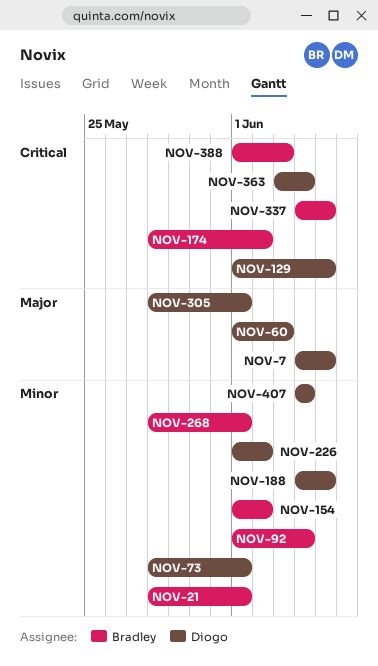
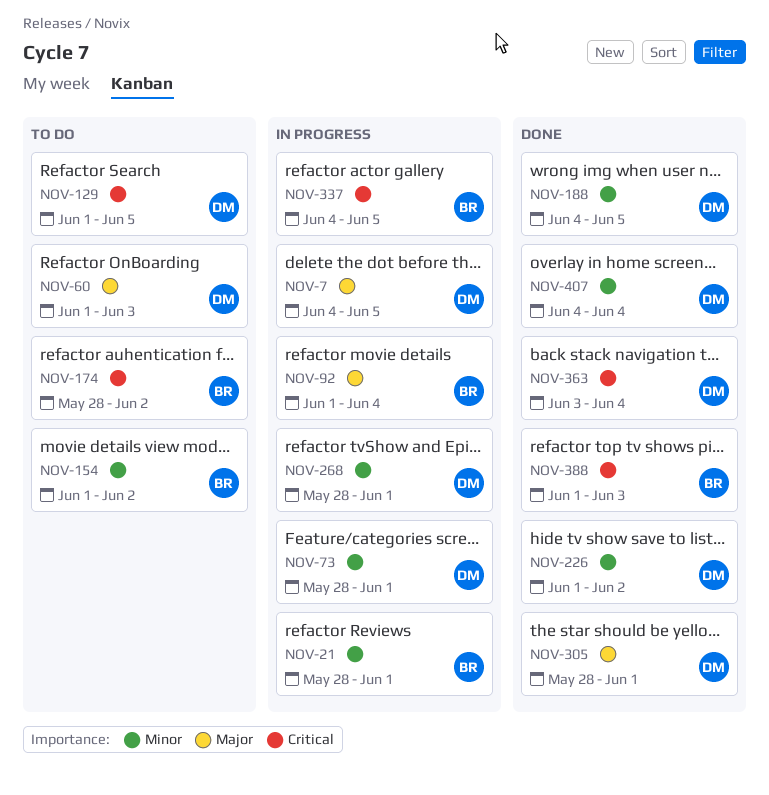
NOV-92, priority: Minor -> Major
NOV-268, owner: Bradley -> Diogo

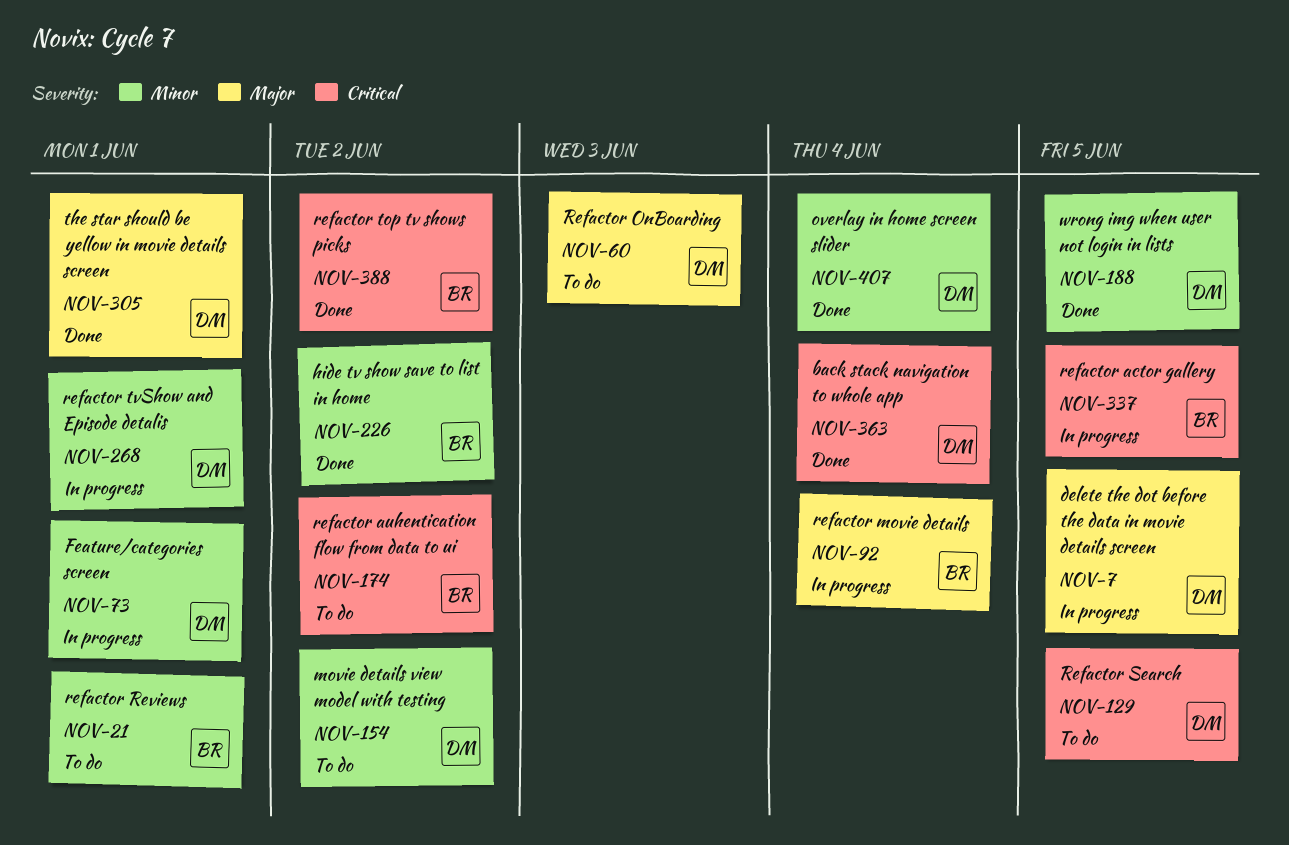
NOV-21, status: In progress -> To do
NOV-154, owner: BR -> DM
NOV-226, owner: DM -> BR
NOV-388, due: Jun 3 -> Jun 2

